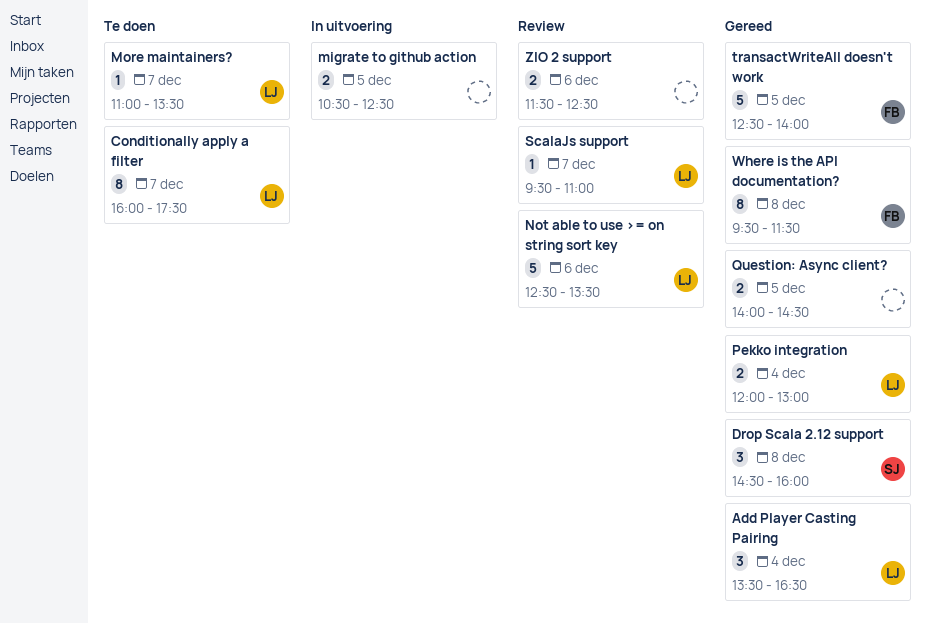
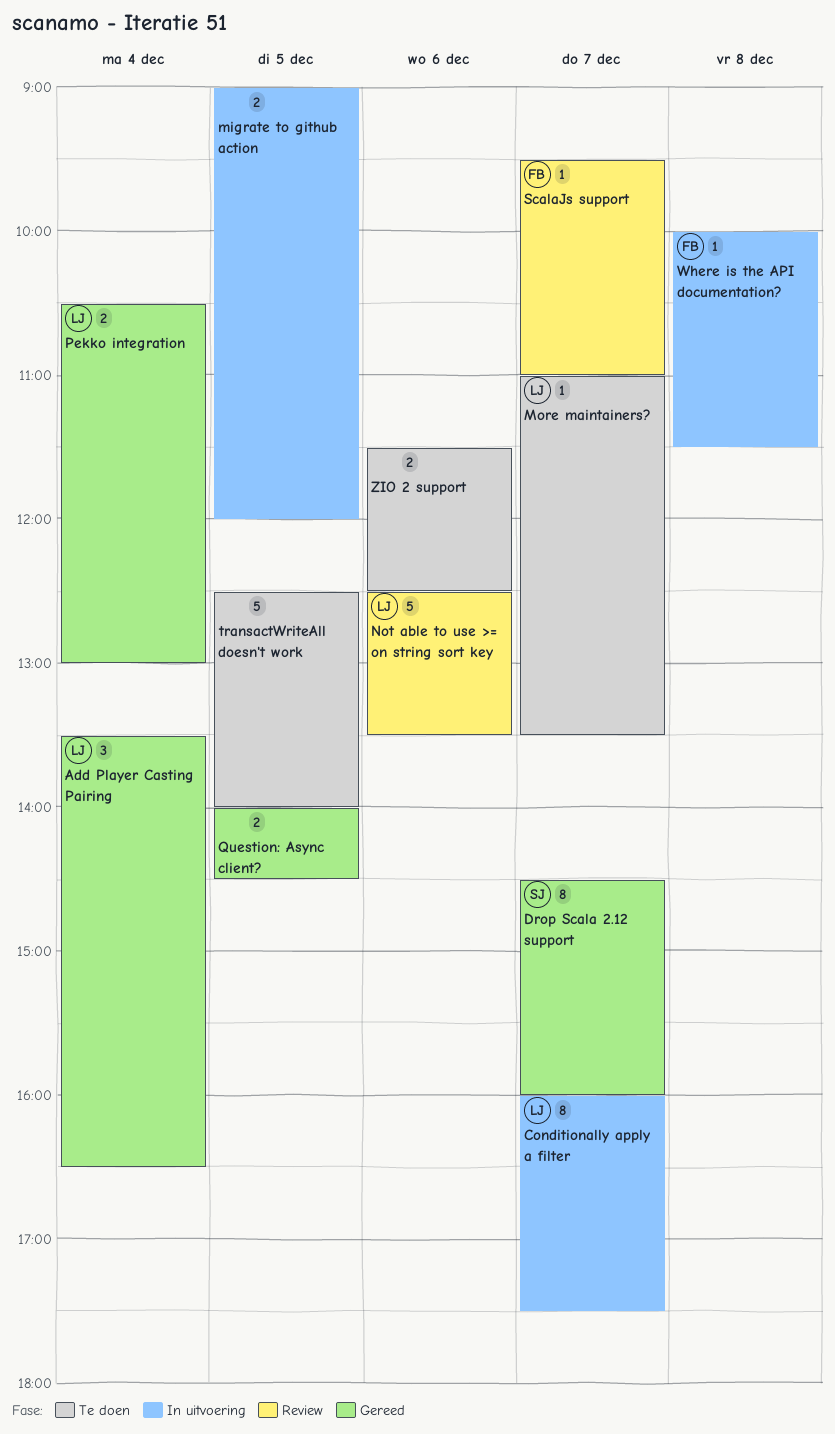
Conditionally apply a filter, status: Te doen -> In uitvoering
Drop Scala 2.12 support, estimate: 3 -> 8
Drop Scala 2.12 support, day: Dec 8 -> Dec 7
migrate to github action, begins: 10:30 -> 09:00
migrate to github action, ends: 12:30 -> 12:00
Pekko integration, begins: 12:00 -> 10:30
ScalaJs support, owner: LJ -> FB
transactWriteAll doesn't work, status: Gereed -> Te doen
transactWriteAll doesn't work, owner: FB -> none
Where is the API documentation?, status: Gereed -> In uitvoering
Where is the API documentation?, estimate: 8 -> 1
Where is the API documentation?, begins: 09:30 -> 10:00
ZIO 2 support, status: Review -> Te doen

